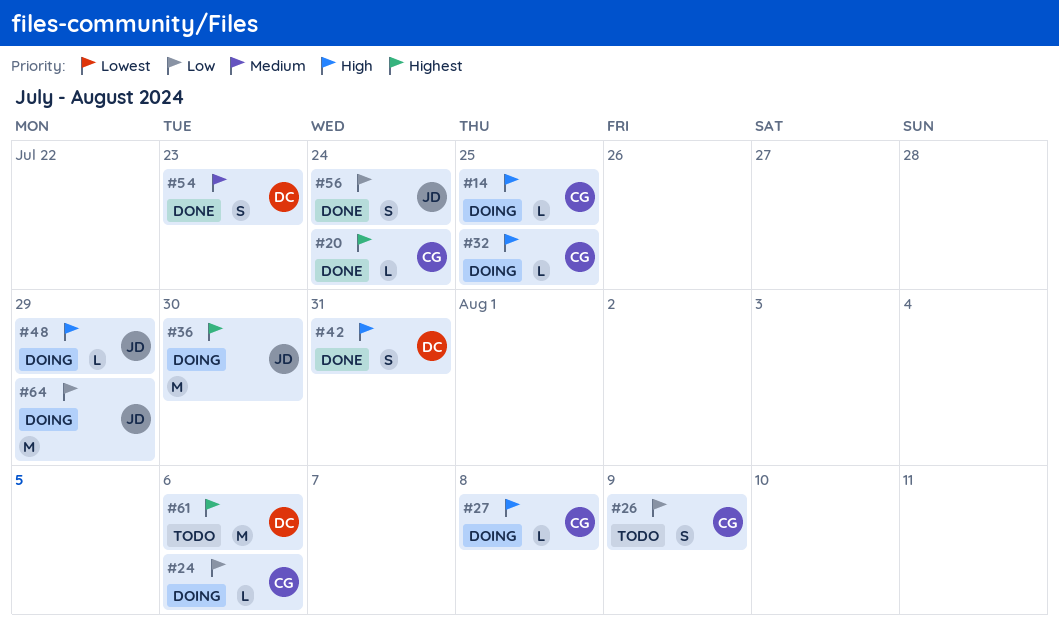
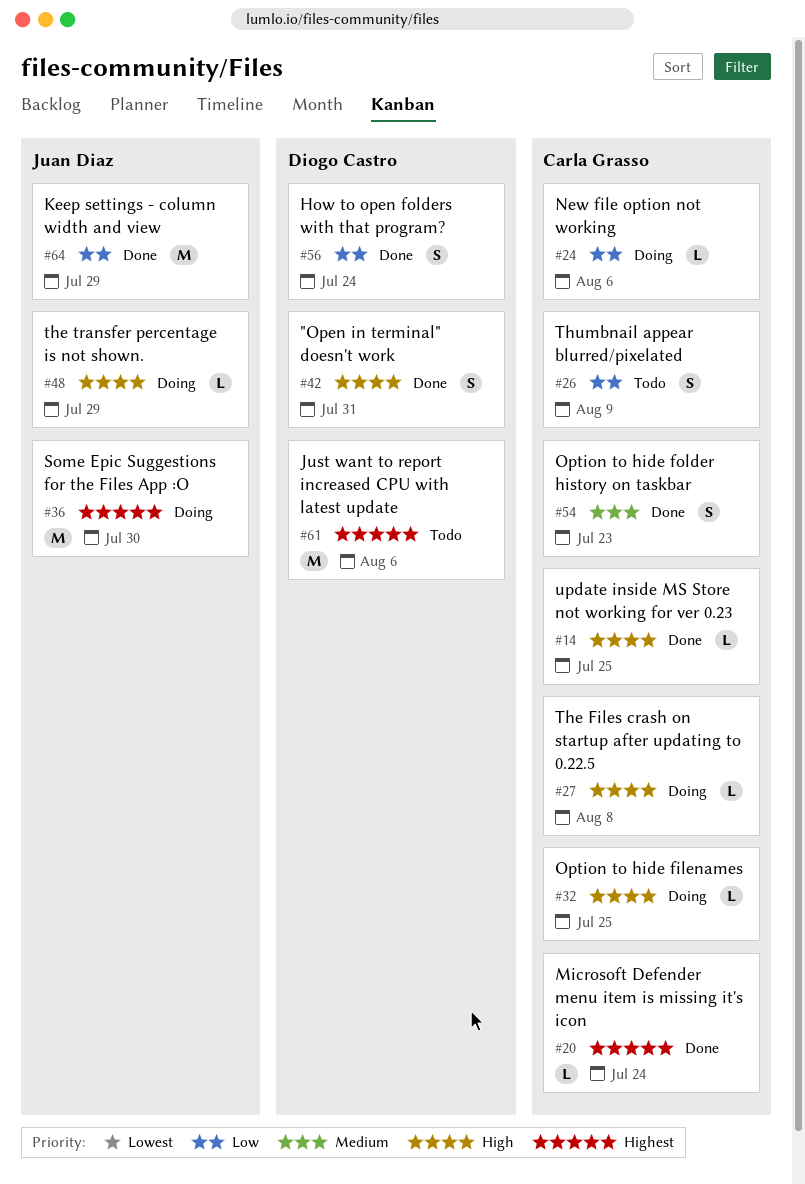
#14, status: Doing -> Done
#54, owner: Diogo Castro -> Carla Grasso
#56, owner: Juan Diaz -> Diogo Castro
#64, status: Doing -> Done

